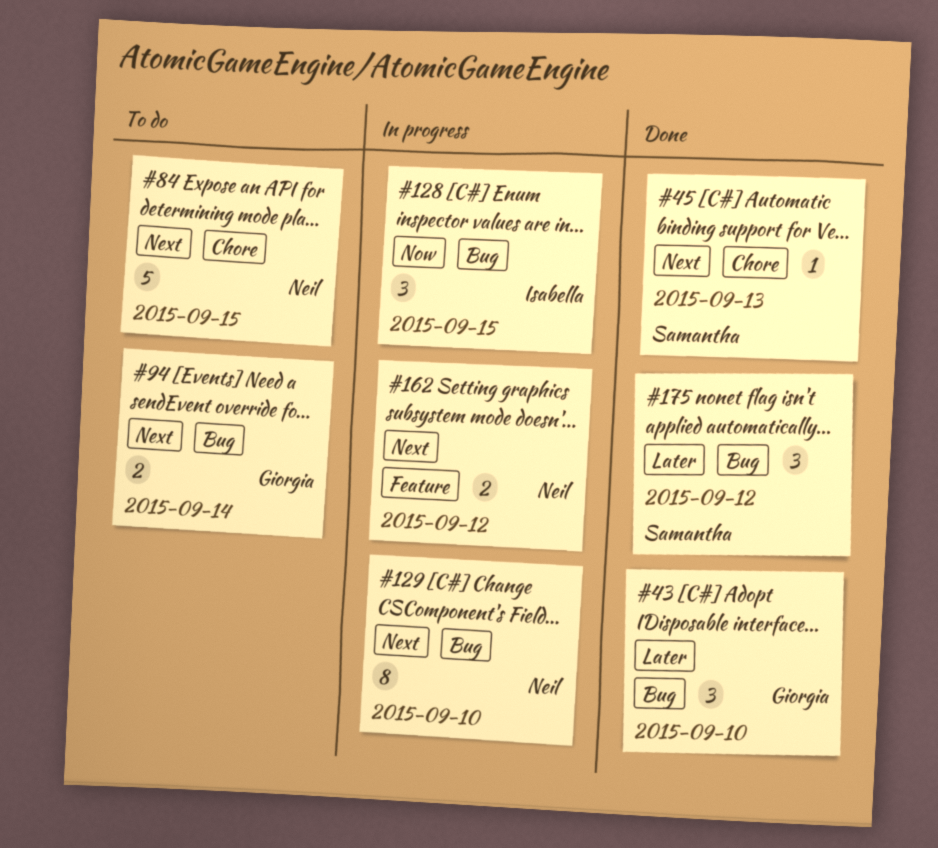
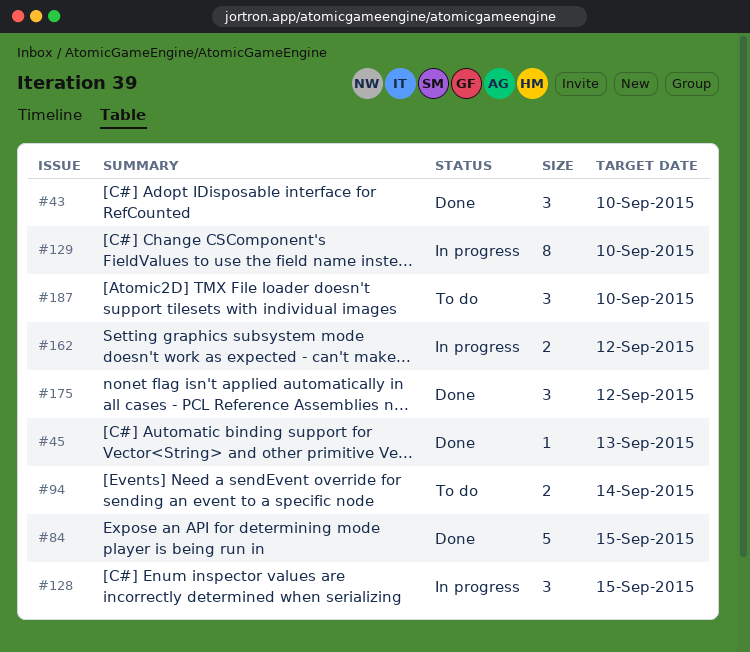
#84, status: To do -> Done
#187: none -> present

